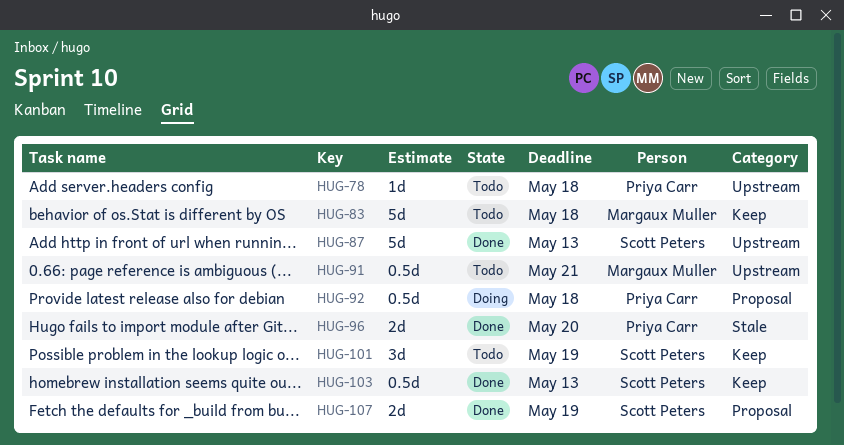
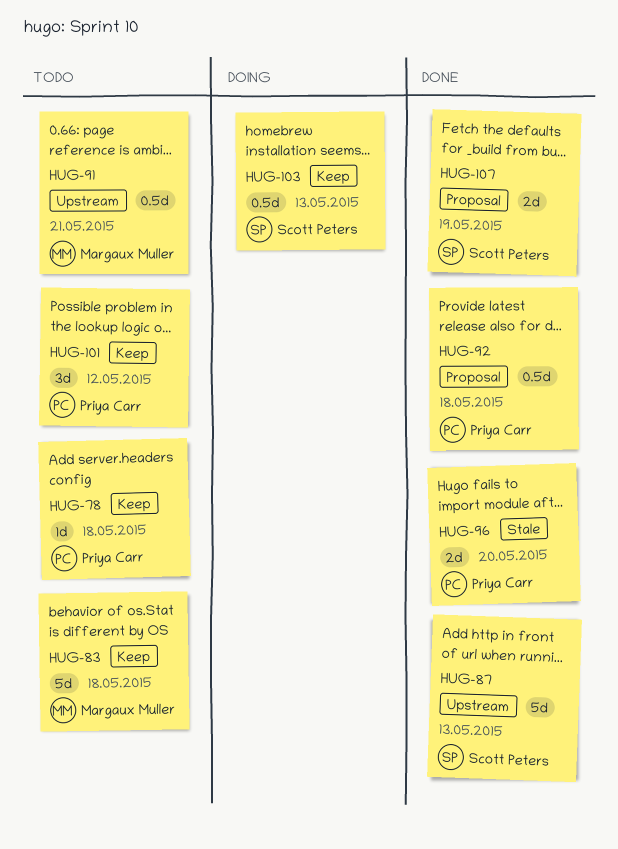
HUG-78, label: Upstream -> Keep
HUG-92, status: Doing -> Done
HUG-101, owner: Scott Peters -> Priya Carr
HUG-101, due: May 19 -> May 12
HUG-103, status: Done -> Doing

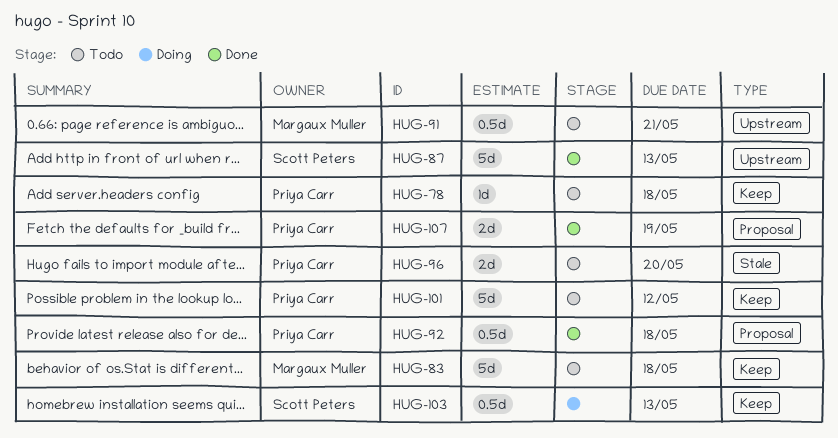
HUG-96, status: Done -> Todo
HUG-101, estimate: 3d -> 5d
HUG-107, owner: Scott Peters -> Priya Carr

